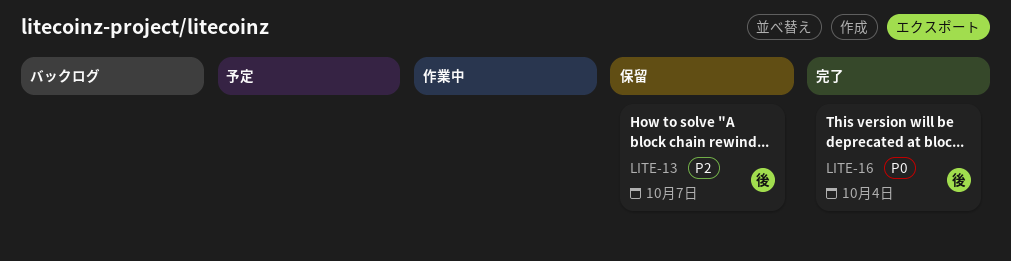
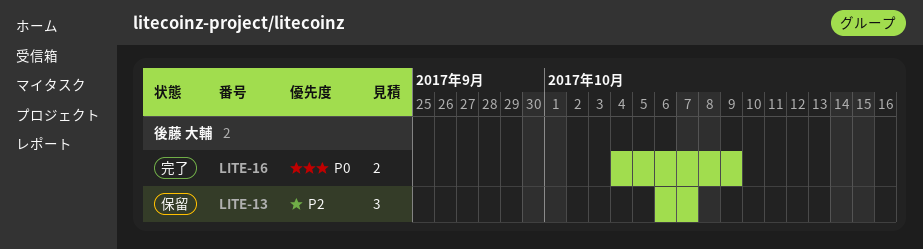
LITE-16, due: Oct 4 -> Oct 9

